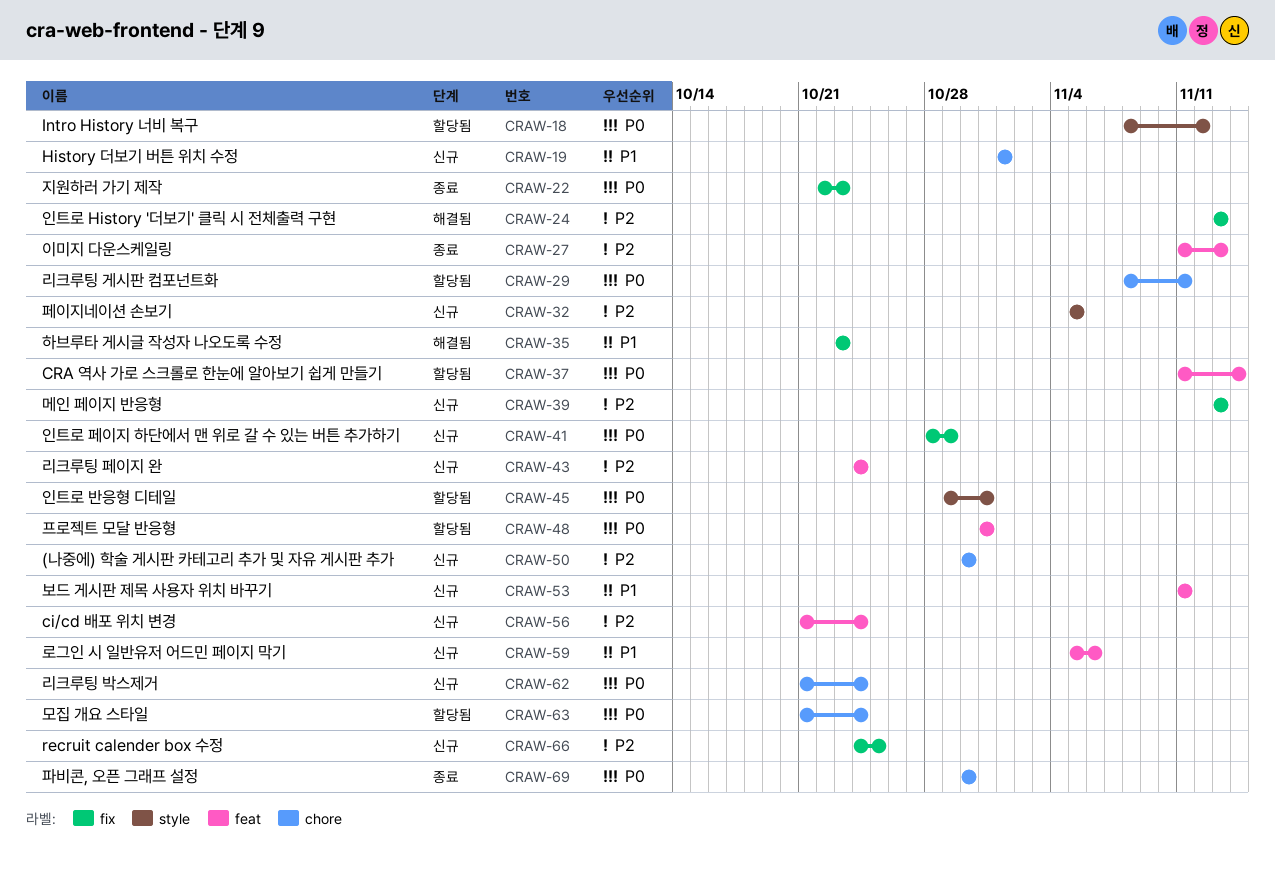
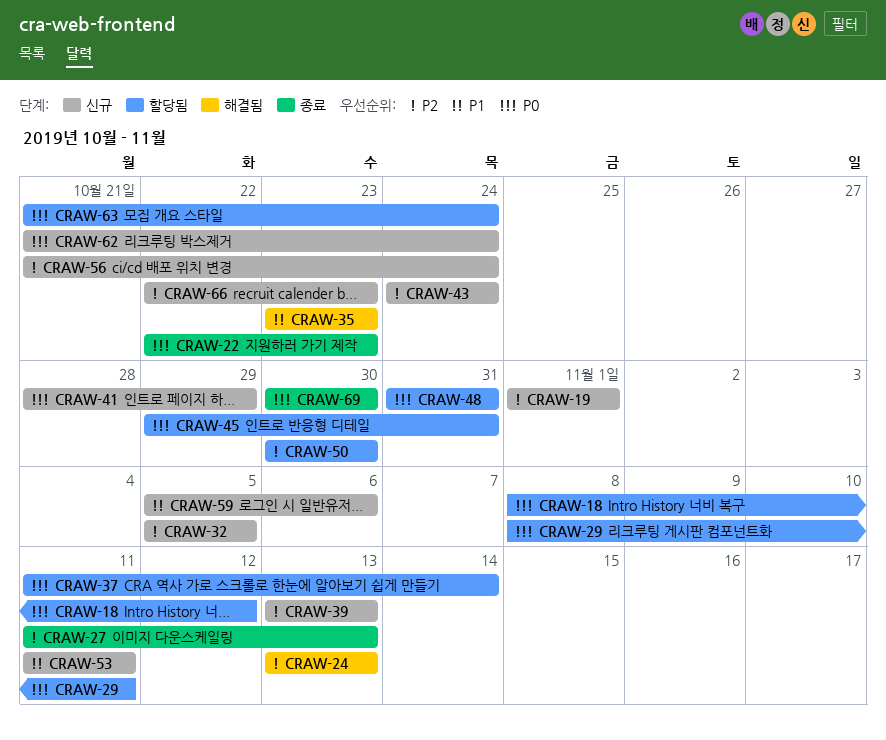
CRAW-19, priority: P1 -> P2
CRAW-50, status: 신규 -> 할당됨
CRAW-66, start: Oct 24 -> Oct 22
CRAW-66, due: Oct 25 -> Oct 23

